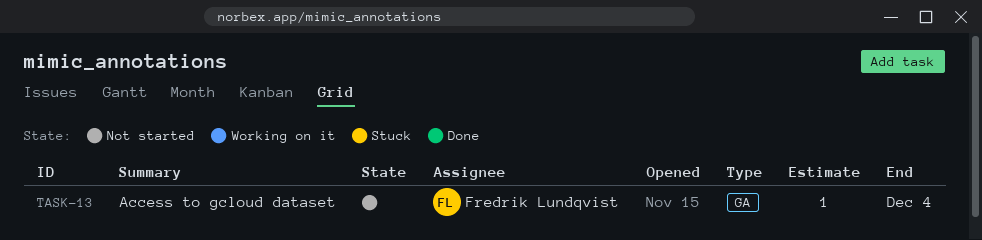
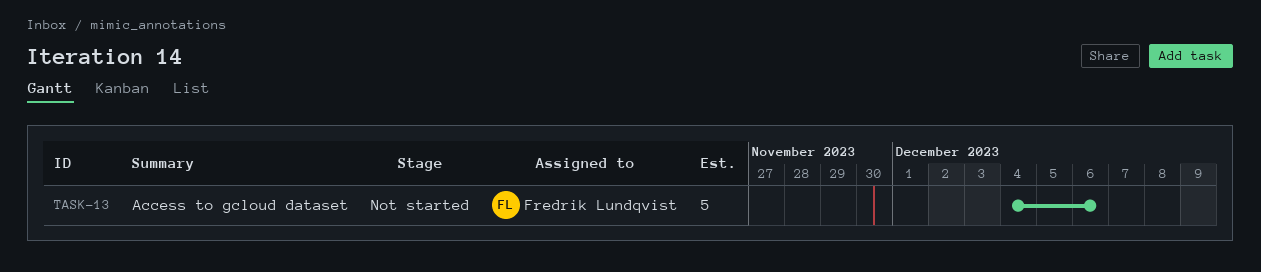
TASK-13, estimate: 1 -> 5
TASK-13, due: Dec 4 -> Dec 6

